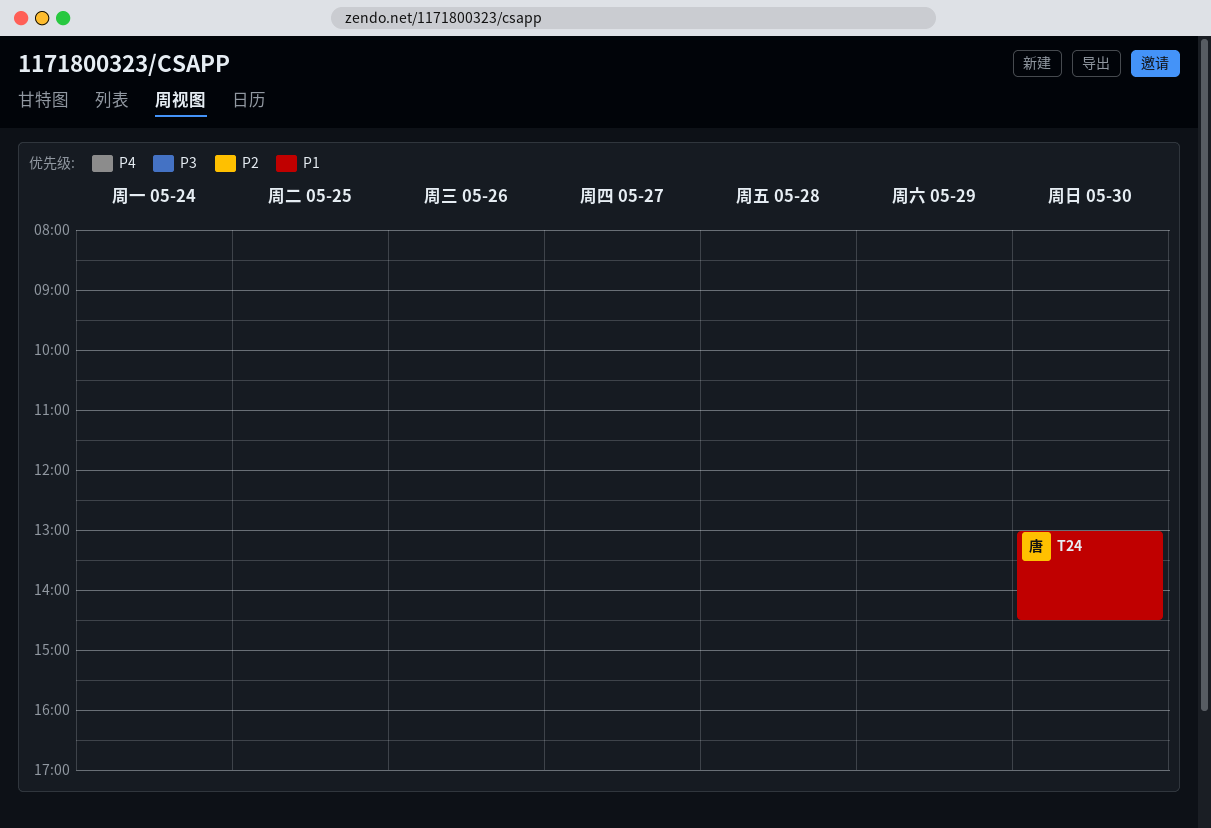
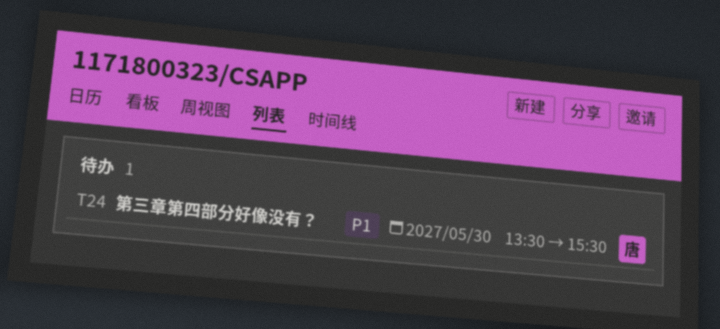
T24, begins: 13:00 -> 13:30
T24, ends: 14:30 -> 15:30

